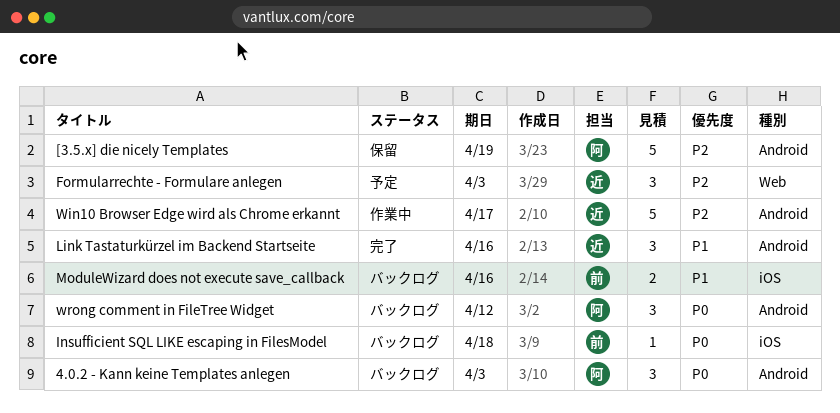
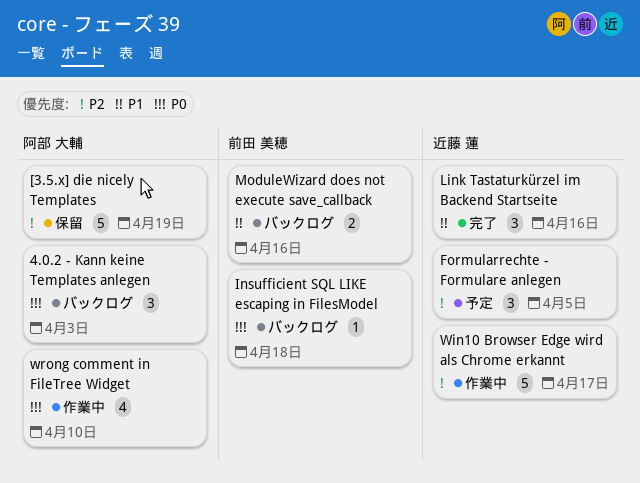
Formularrechte - Formulare anlegen, due: Apr 3 -> Apr 5
wrong comment in FileTree Widget, status: バックログ -> 作業中
wrong comment in FileTree Widget, estimate: 3 -> 4
wrong comment in FileTree Widget, due: Apr 12 -> Apr 10

